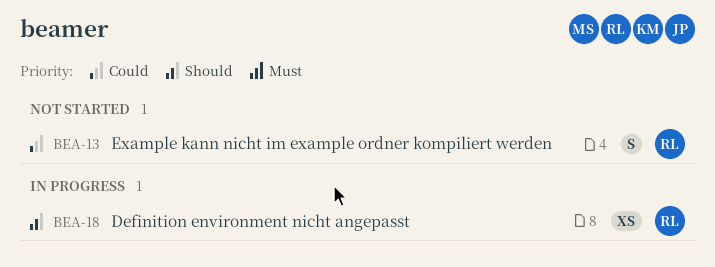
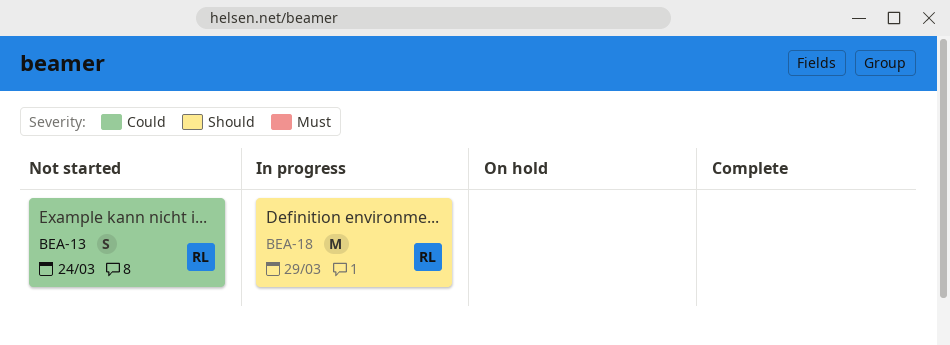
BEA-18, estimate: XS -> M

